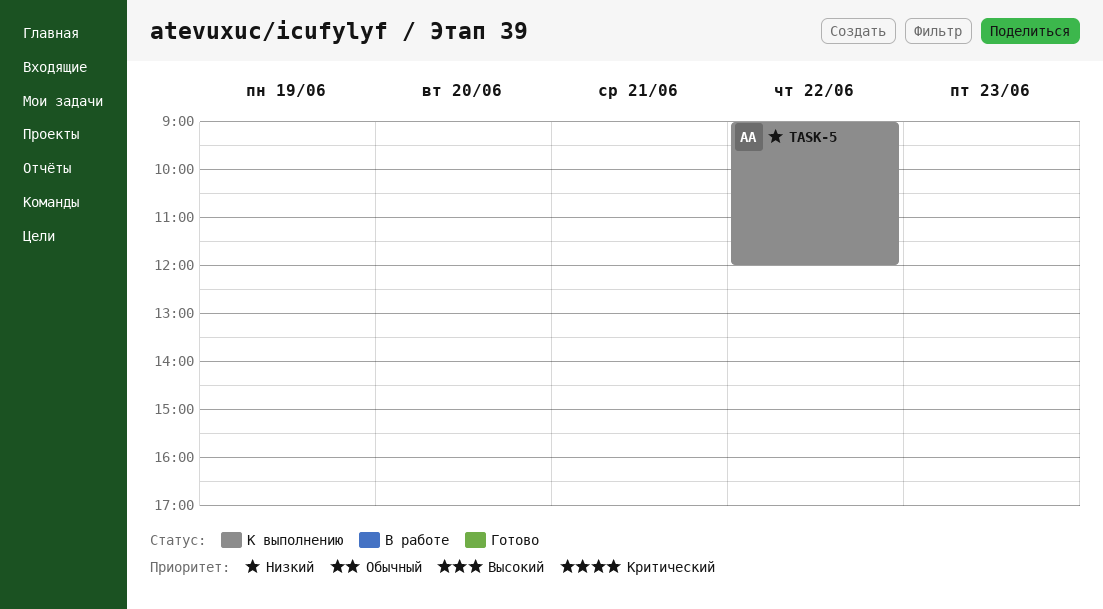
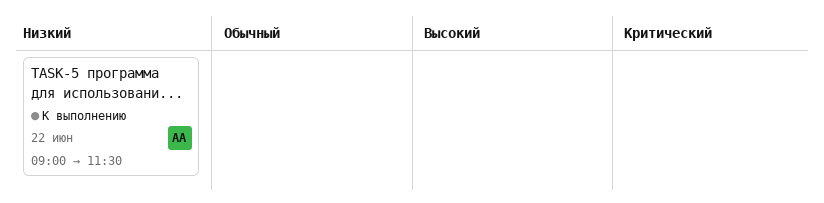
TASK-5, ends: 12:00 -> 11:30

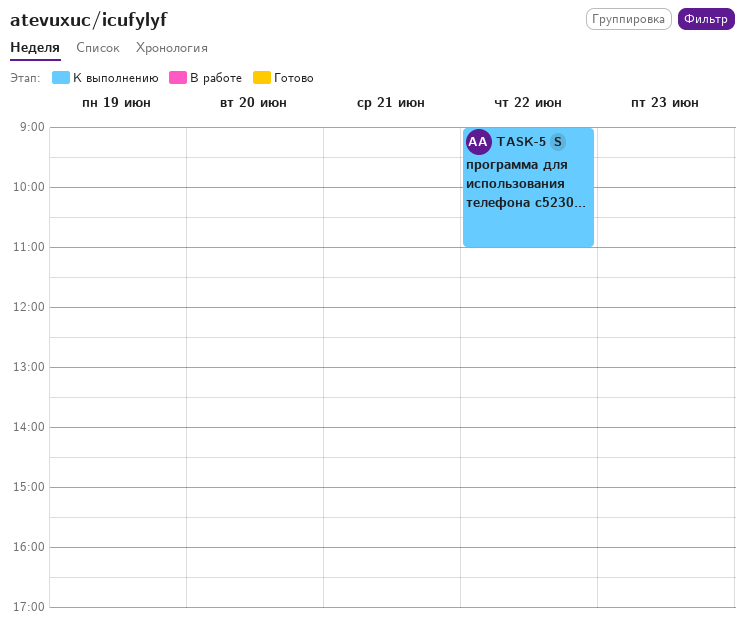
TASK-5, ends: 11:30 -> 11:00

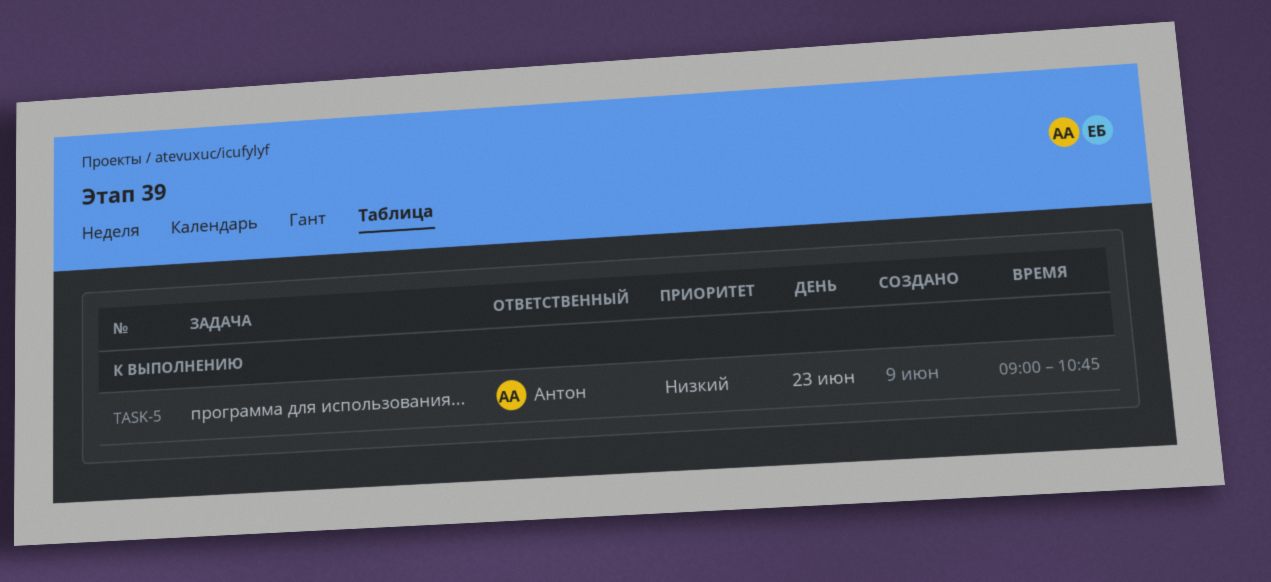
TASK-5, day: Jun 22 -> Jun 23
TASK-5, ends: 11:00 -> 10:45

